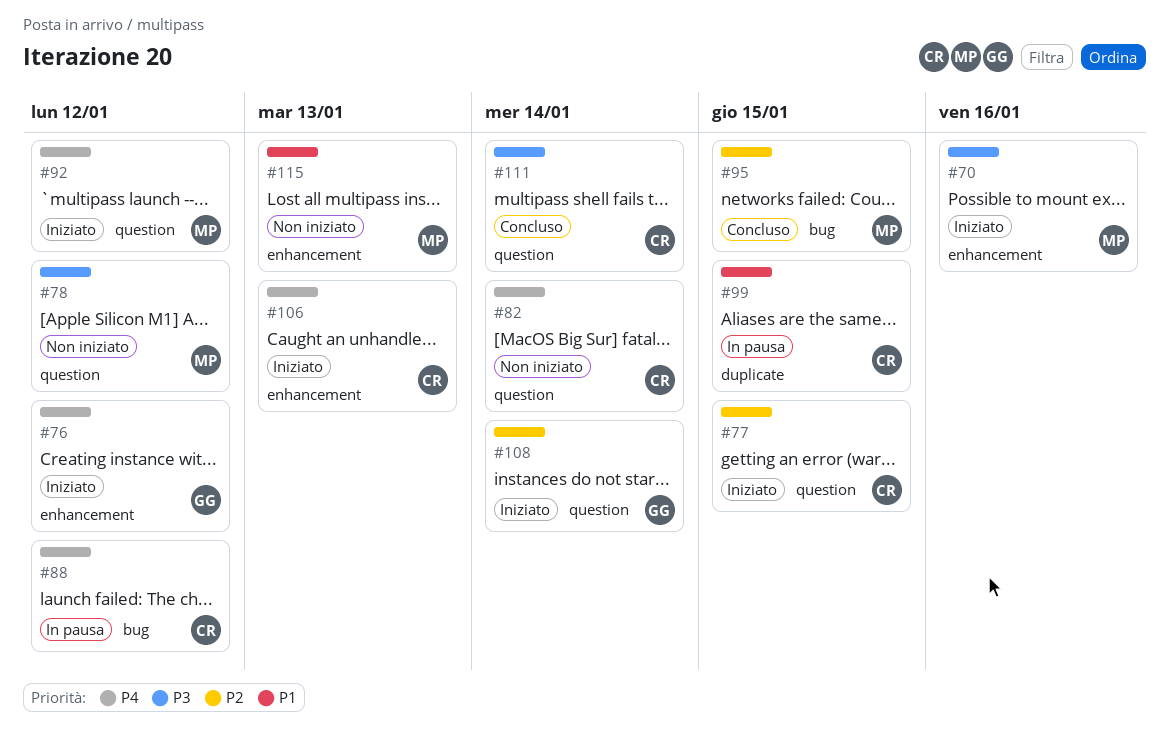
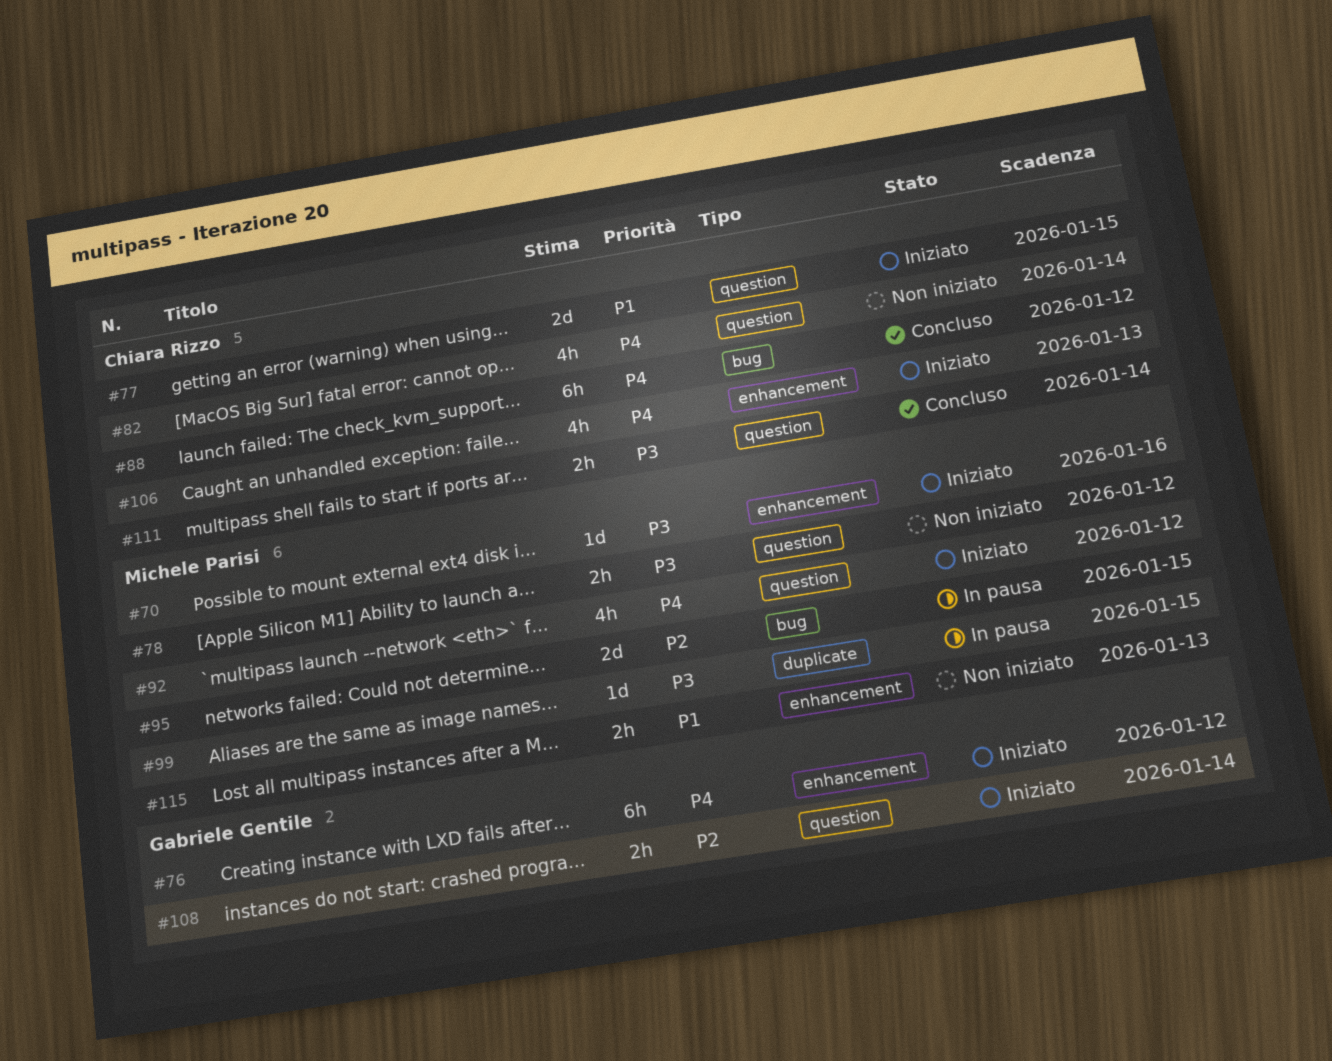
#77, priority: P2 -> P1
#88, status: In pausa -> Concluso
#95, status: Concluso -> In pausa
#99, owner: Chiara Rizzo -> Michele Parisi
#99, priority: P1 -> P3

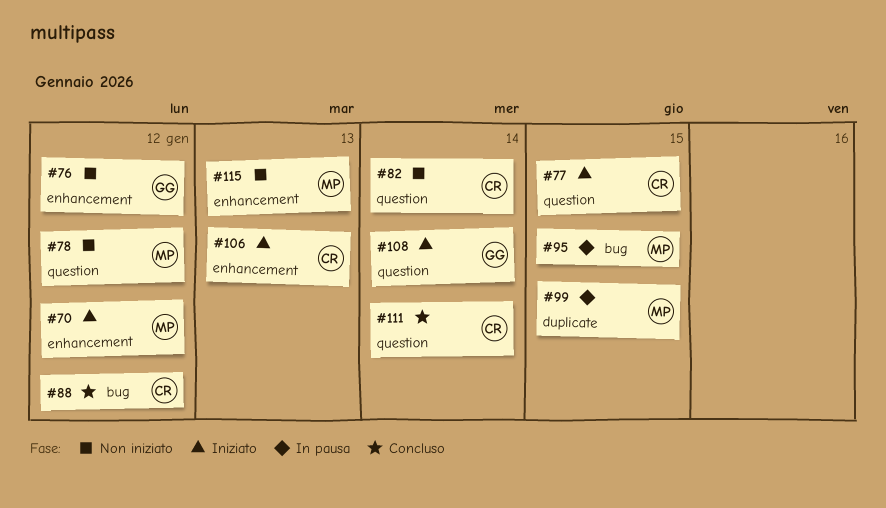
#70, due: Jan 16 -> Jan 12
#76, status: Iniziato -> Non iniziato
#92: present -> none

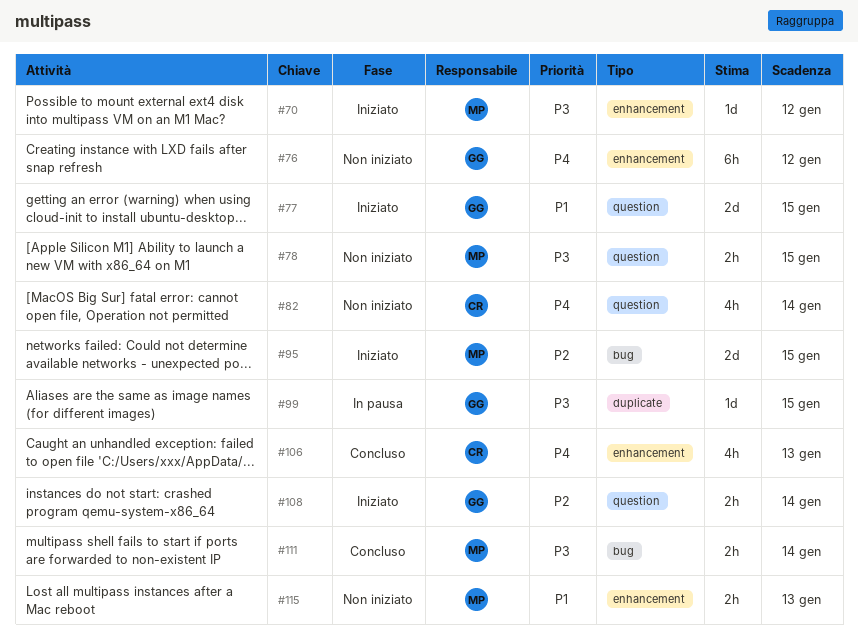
#77, owner: CR -> GG
#78, due: Jan 12 -> Jan 15
#88: present -> none
#95, status: In pausa -> Iniziato
#99, owner: MP -> GG
#106, status: Iniziato -> Concluso
#111, owner: CR -> MP
#111, label: question -> bug

